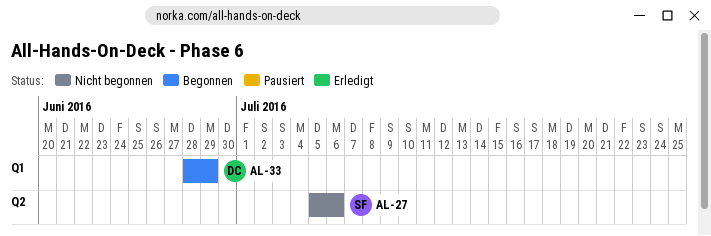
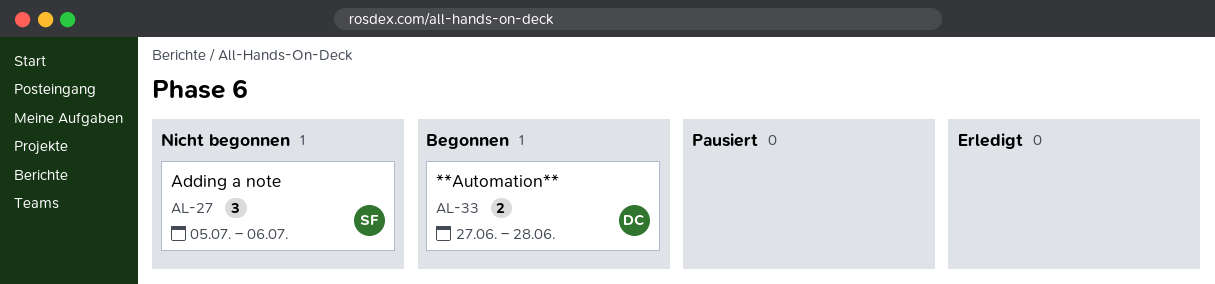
AL-33, start: Jun 28 -> Jun 27
AL-33, due: Jun 29 -> Jun 28

